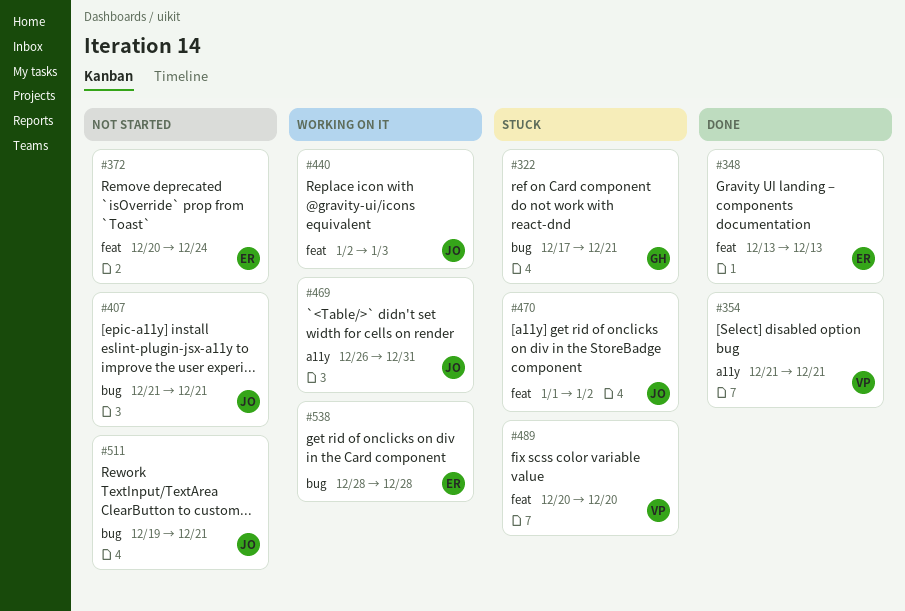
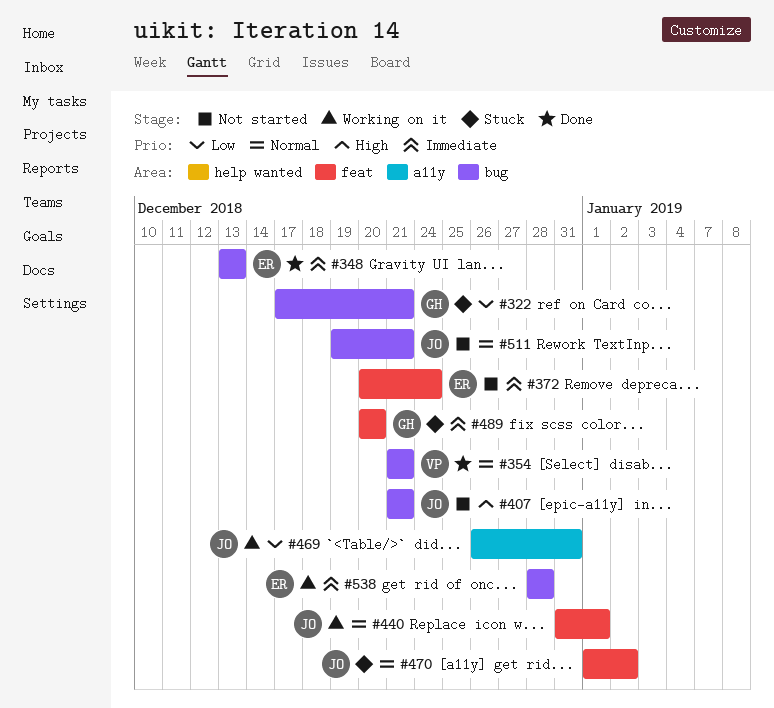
#348, label: feat -> bug
#354, label: a11y -> bug
#440, start: Jan 2 -> Dec 31
#440, due: Jan 3 -> Jan 1
#489, owner: VP -> GH

